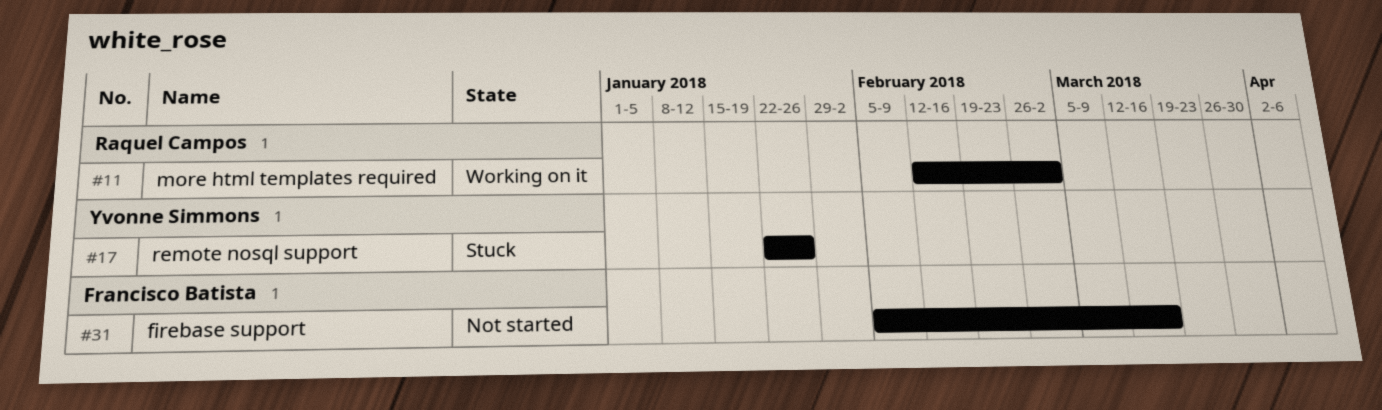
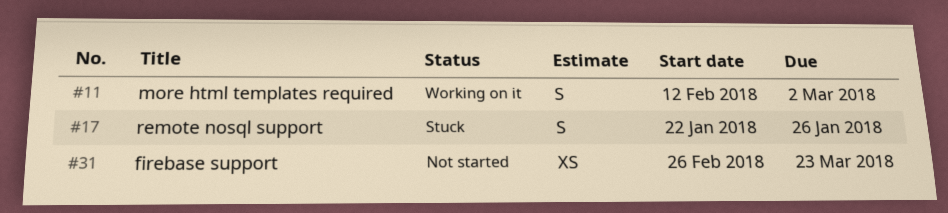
#31, start: Feb 5 -> Feb 26
#31, due: Mar 16 -> Mar 23

